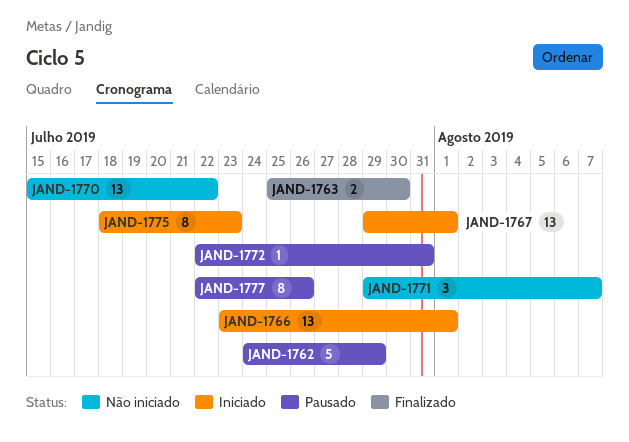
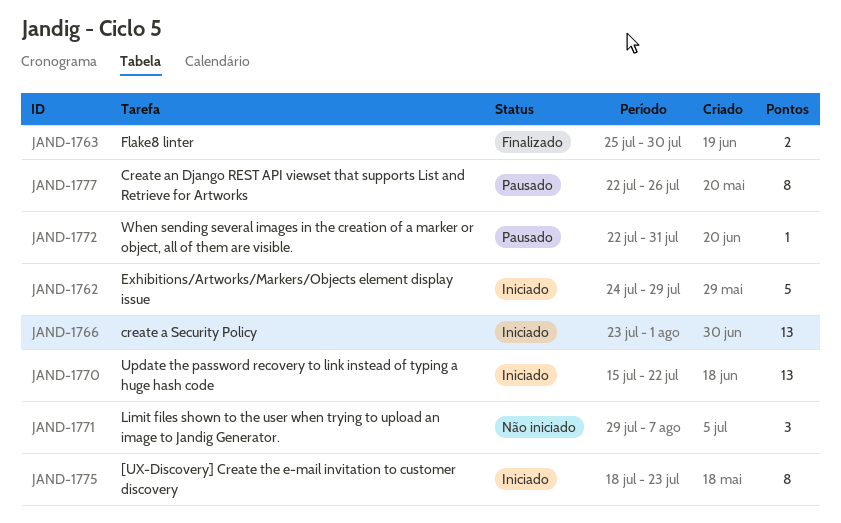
JAND-1762, status: Pausado -> Iniciado
JAND-1767: present -> none
JAND-1770, status: Não iniciado -> Iniciado

